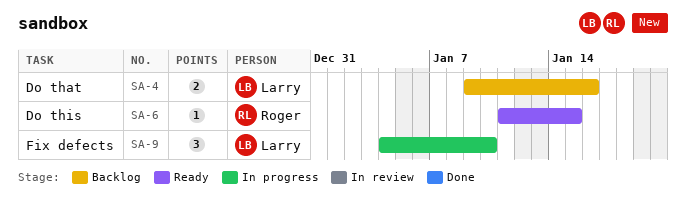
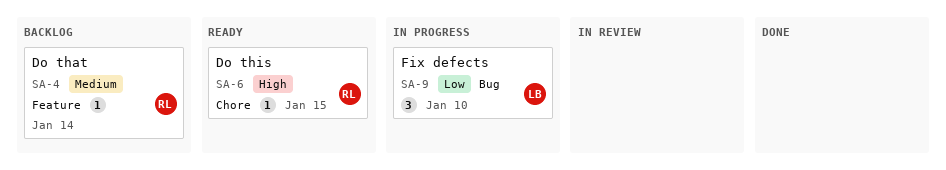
SA-4, owner: Larry -> Roger
SA-4, estimate: 2 -> 1
SA-4, due: Jan 16 -> Jan 14

